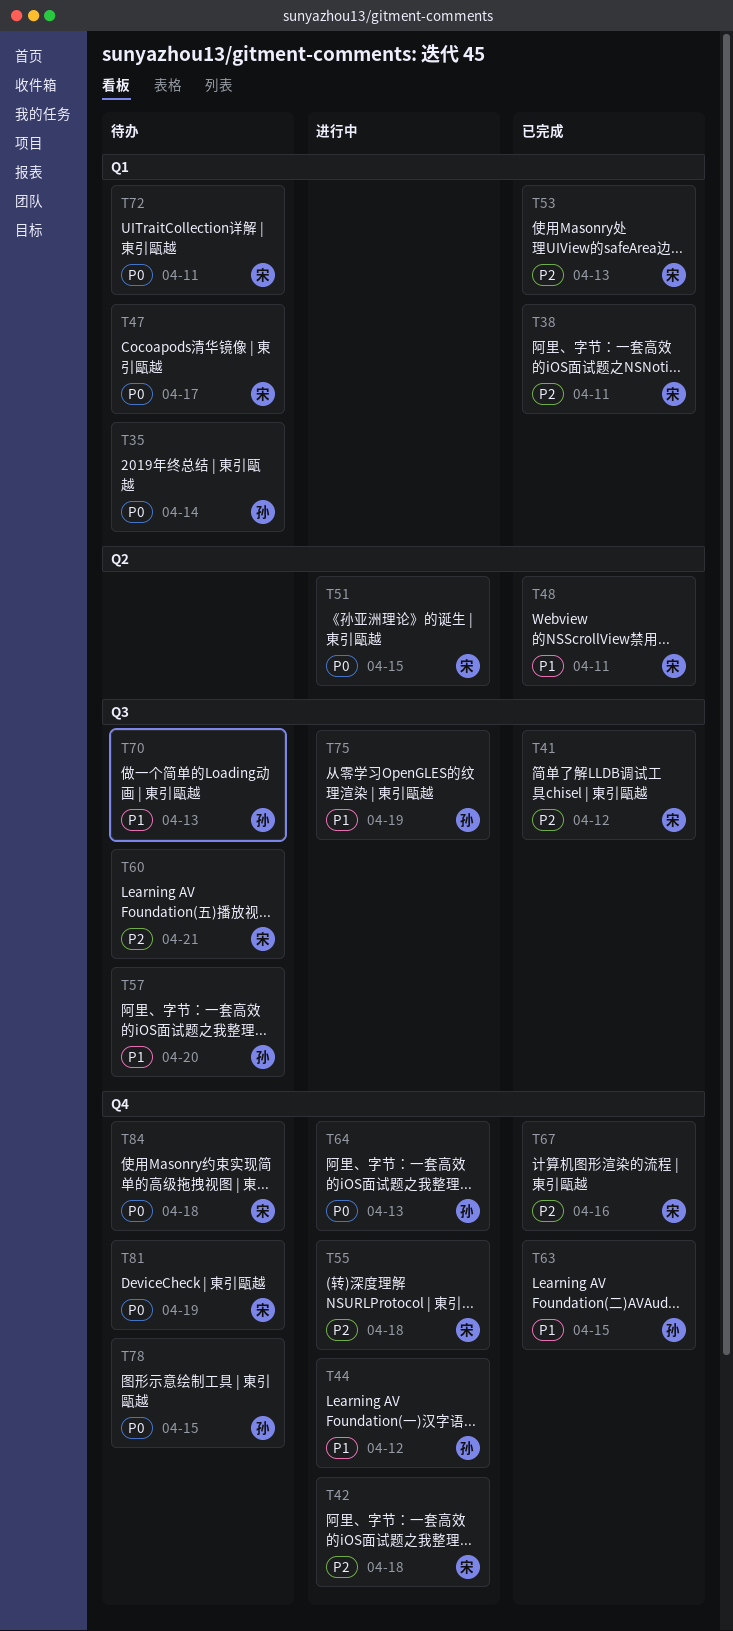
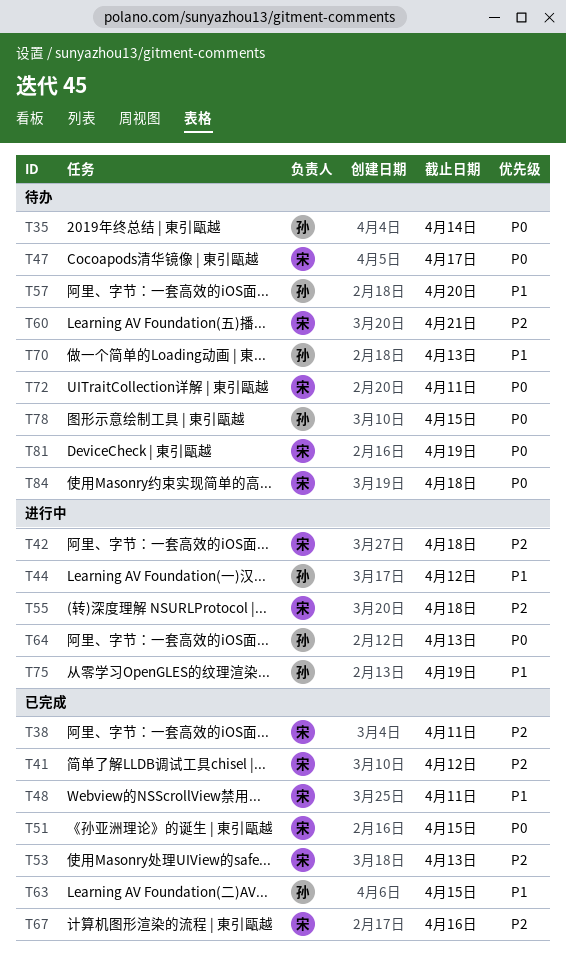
T51, status: 进行中 -> 已完成

